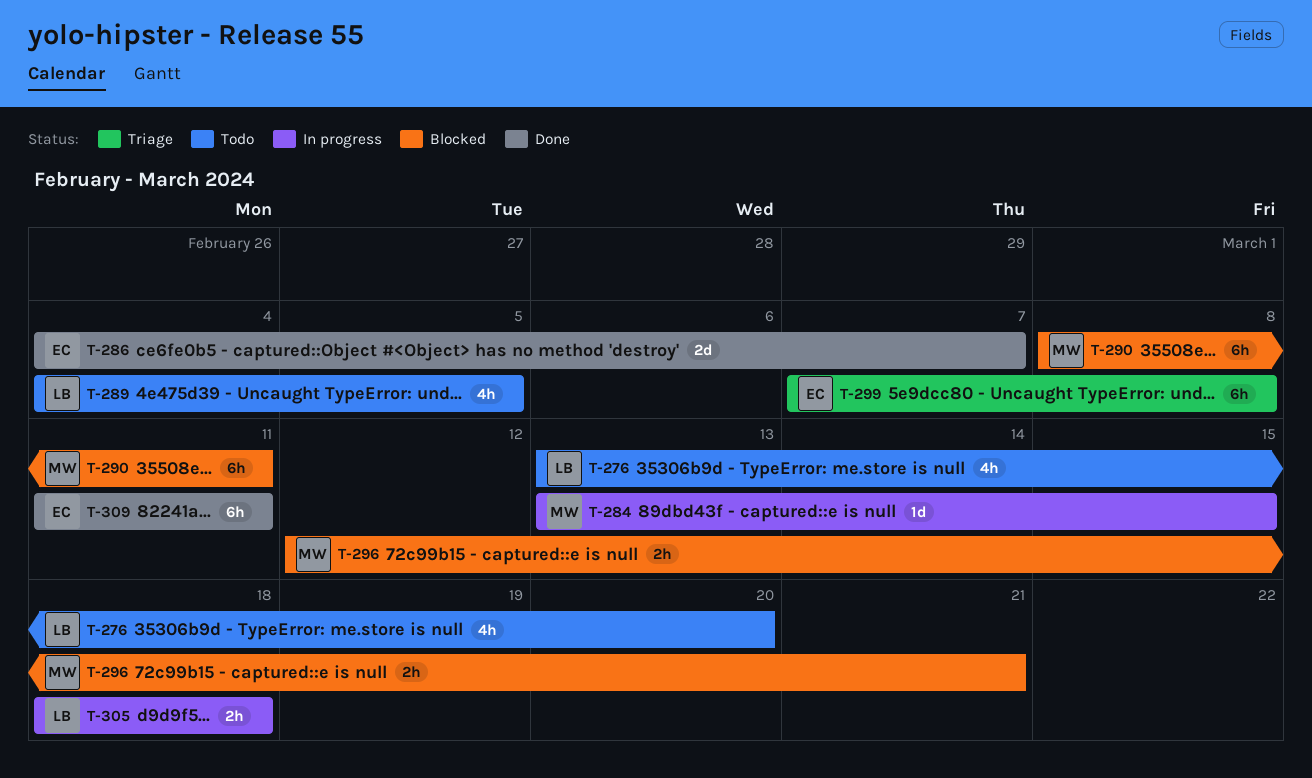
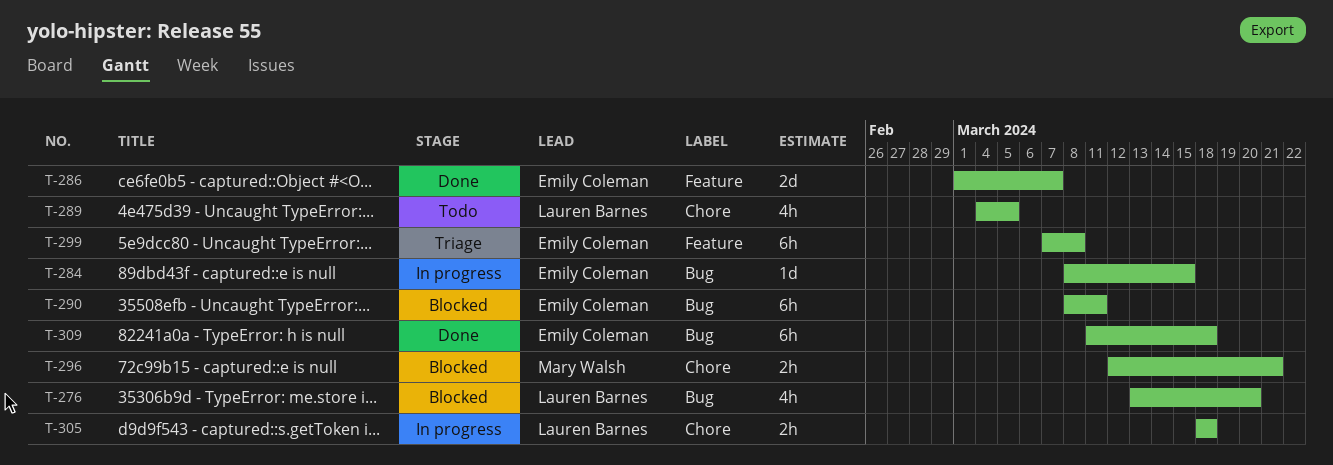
T-276, status: Todo -> Blocked
T-284, owner: Mary Walsh -> Emily Coleman
T-284, start: Mar 13 -> Mar 8
T-286, start: Mar 4 -> Mar 1
T-290, owner: Mary Walsh -> Emily Coleman
T-309, due: Mar 11 -> Mar 18

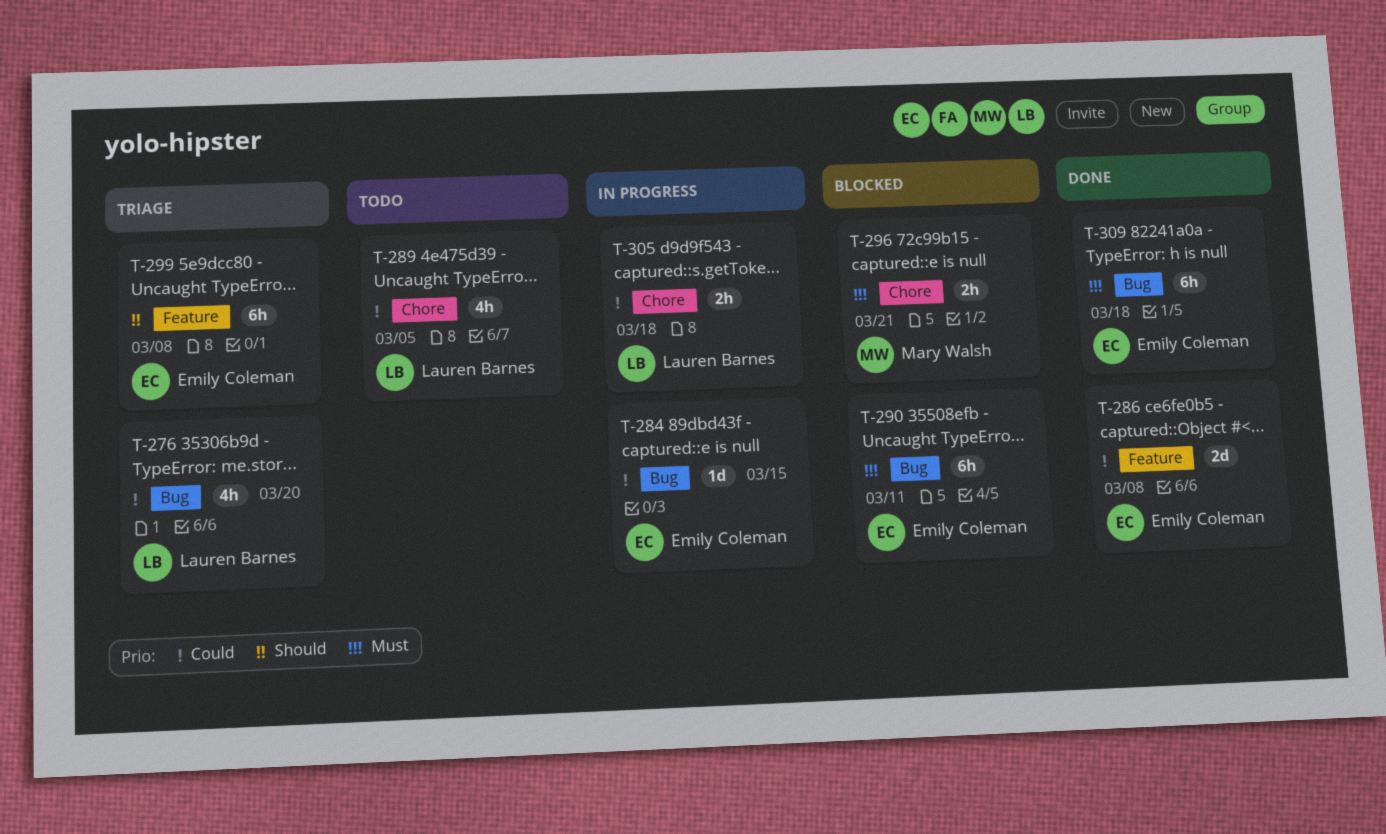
T-276, status: Blocked -> Triage
T-286, due: Mar 7 -> Mar 8

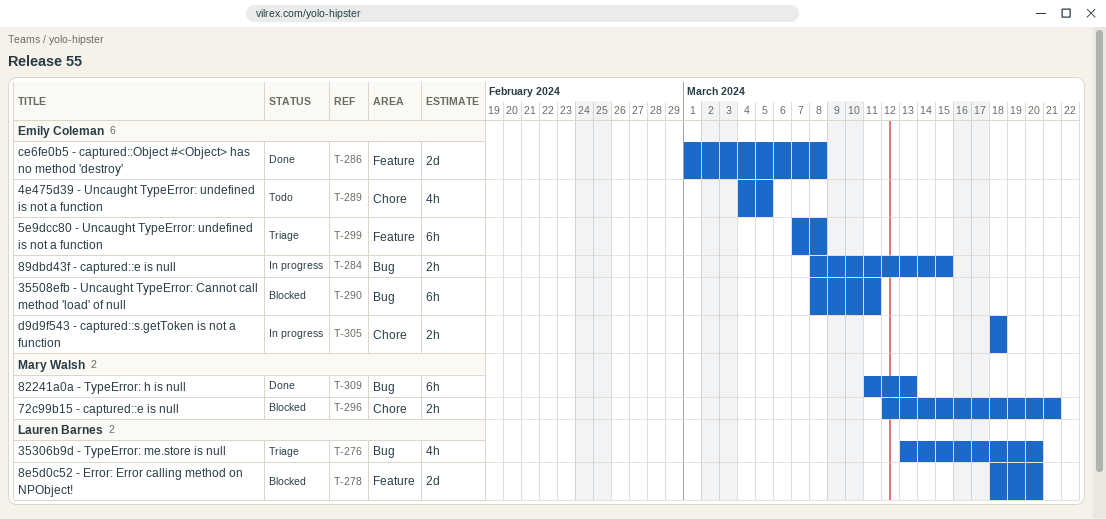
T-278: none -> present
T-284, estimate: 1d -> 2h
T-289, owner: Lauren Barnes -> Emily Coleman
T-305, owner: Lauren Barnes -> Emily Coleman
T-309, owner: Emily Coleman -> Mary Walsh
T-309, due: Mar 18 -> Mar 13

